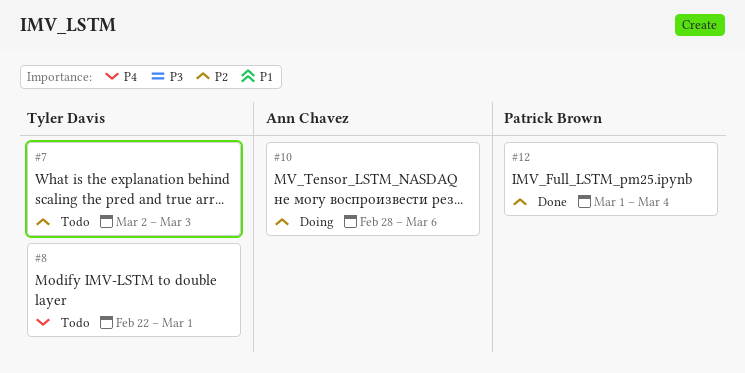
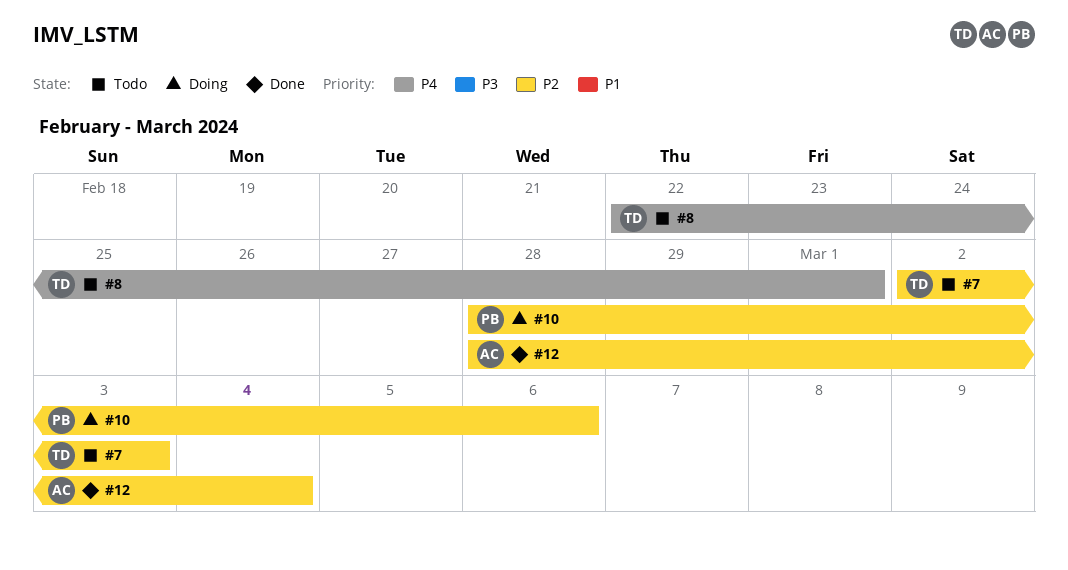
#10, owner: Ann Chavez -> Patrick Brown
#12, owner: Patrick Brown -> Ann Chavez
#12, start: Mar 1 -> Feb 28

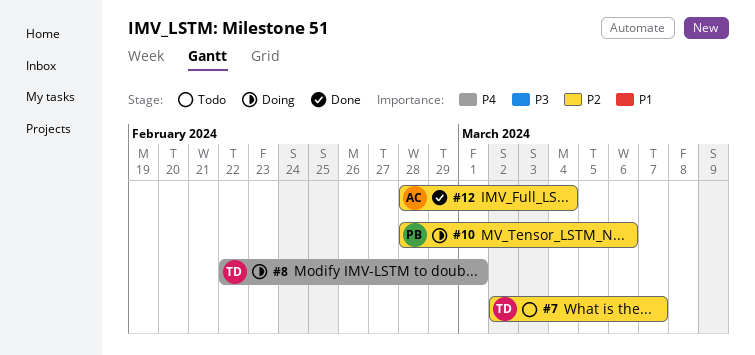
#7, due: Mar 3 -> Mar 7
#8, status: Todo -> Doing

